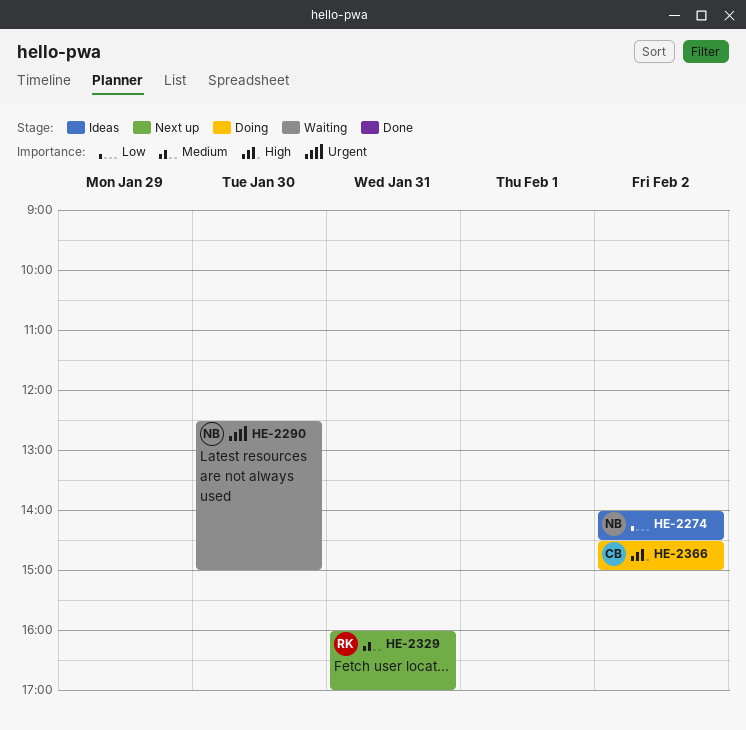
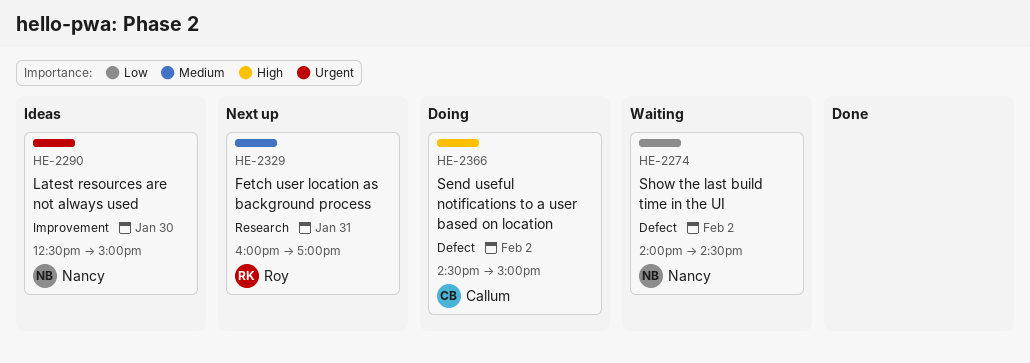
HE-2274, status: Ideas -> Waiting
HE-2290, status: Waiting -> Ideas

